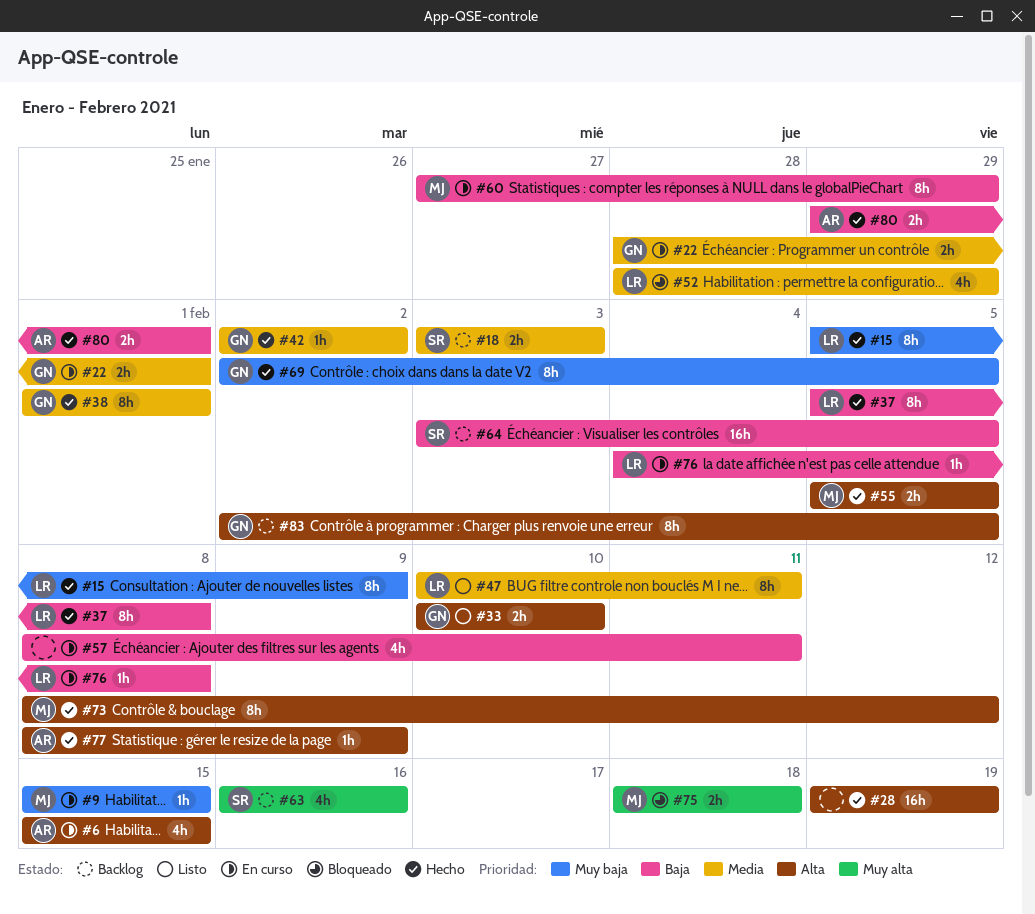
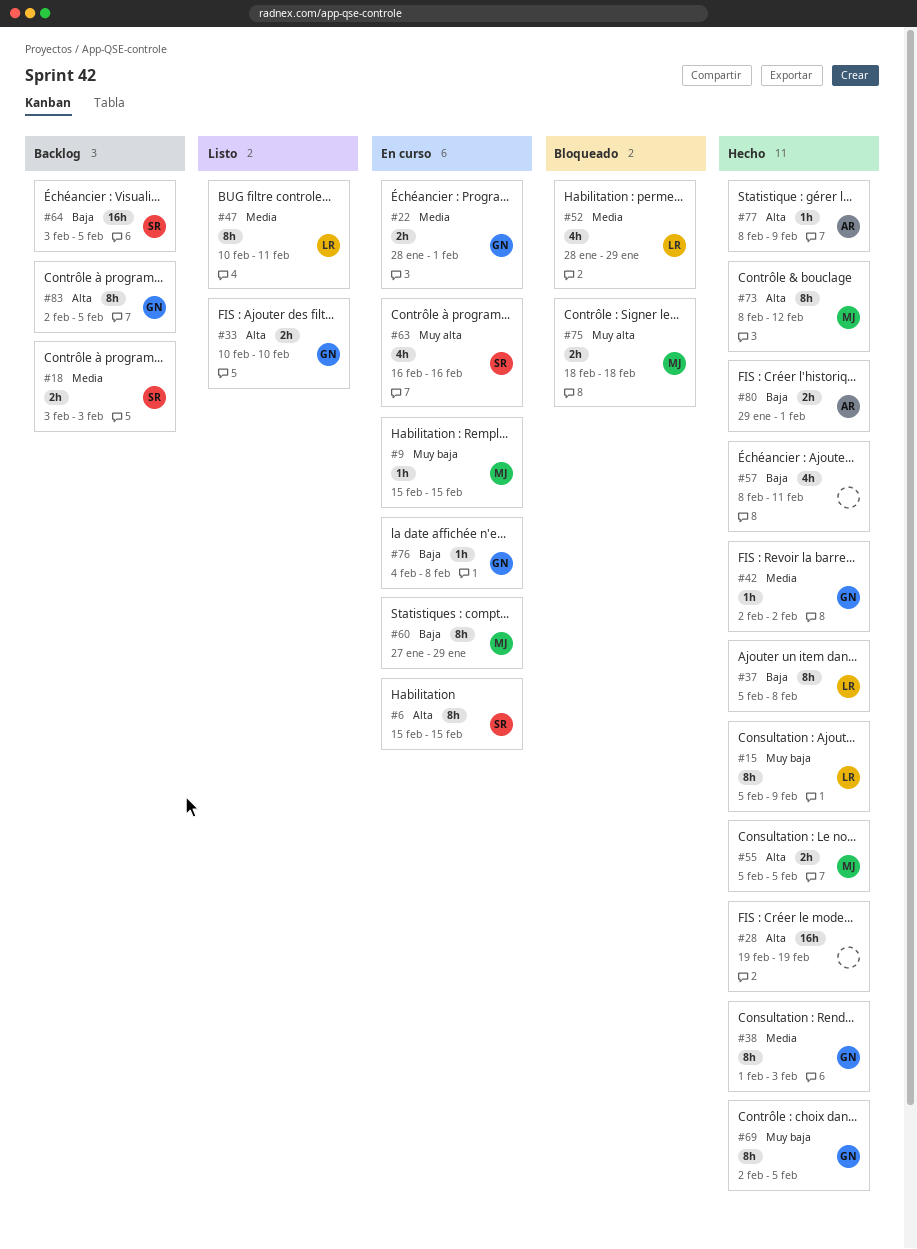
#6, owner: AR -> SR
#6, estimate: 4h -> 8h
#38, due: Feb 1 -> Feb 3
#57, status: En curso -> Hecho
#63, status: Backlog -> En curso
#76, owner: LR -> GN

